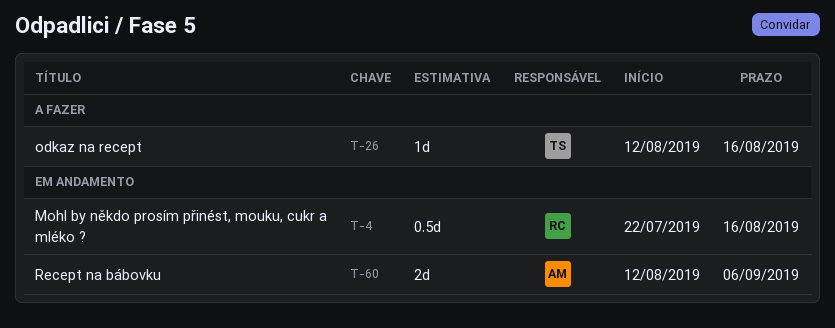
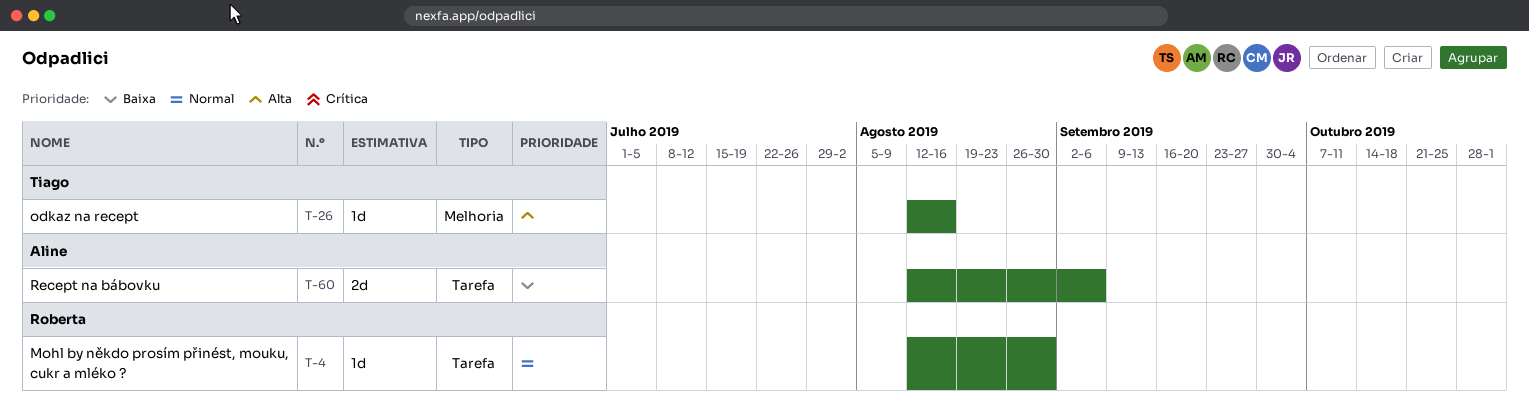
T-4, estimate: 0.5d -> 1d
T-4, start: Jul 22 -> Aug 12
T-4, due: Aug 16 -> Aug 30

